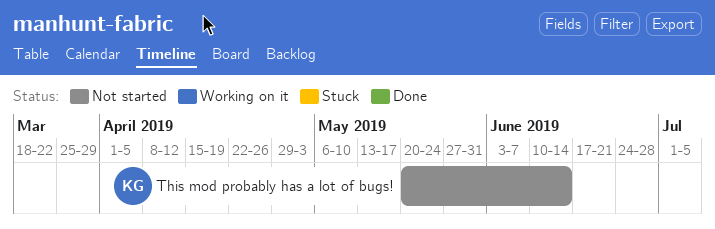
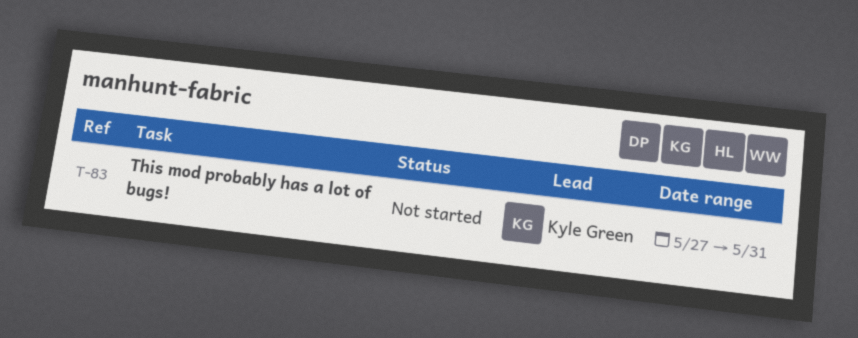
This mod probably has a lot of bugs!, start: May 20 -> May 27
This mod probably has a lot of bugs!, due: Jun 14 -> May 31

